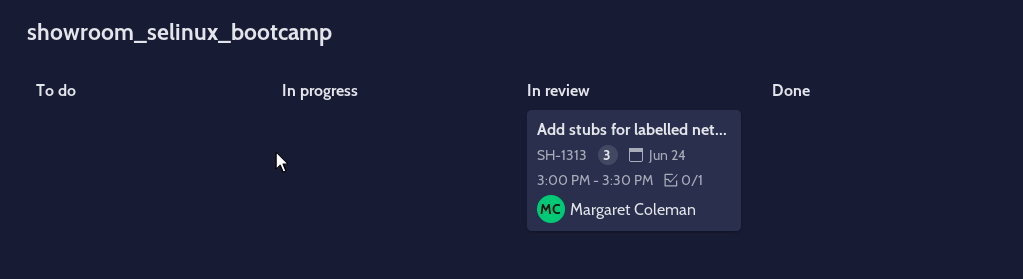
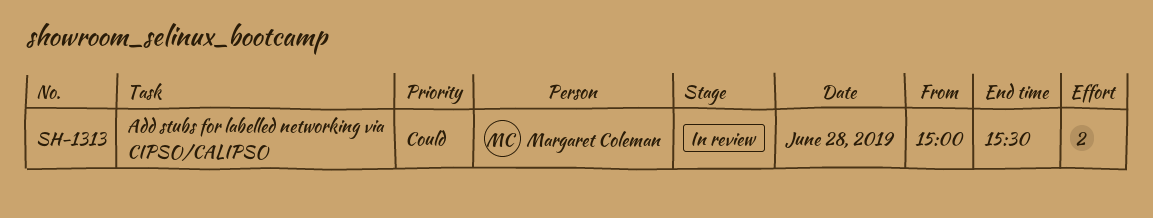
SH-1313, estimate: 3 -> 2
SH-1313, day: Jun 24 -> Jun 28

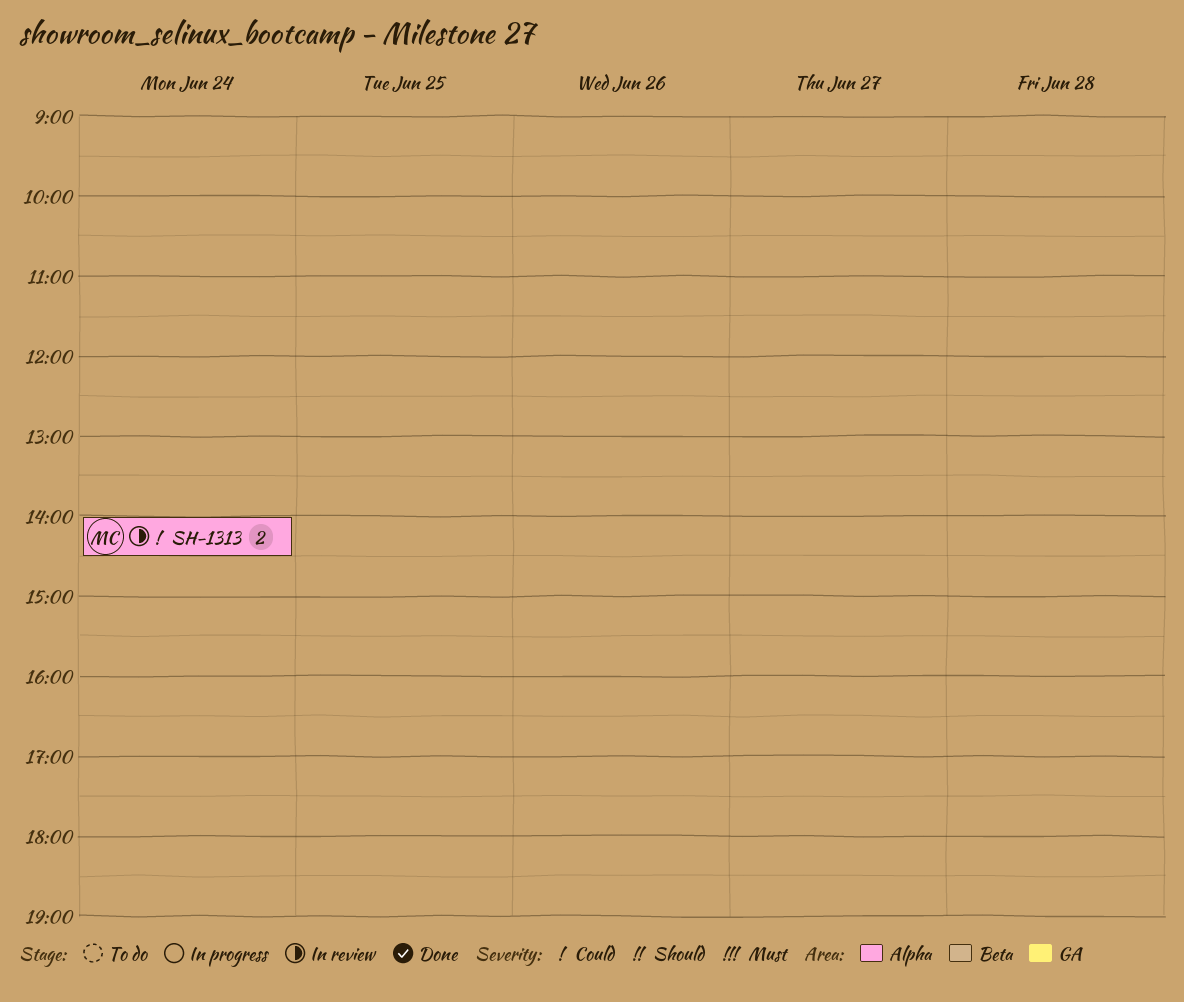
SH-1313, day: Jun 28 -> Jun 24
SH-1313, begins: 15:00 -> 14:00
SH-1313, ends: 15:30 -> 14:30

